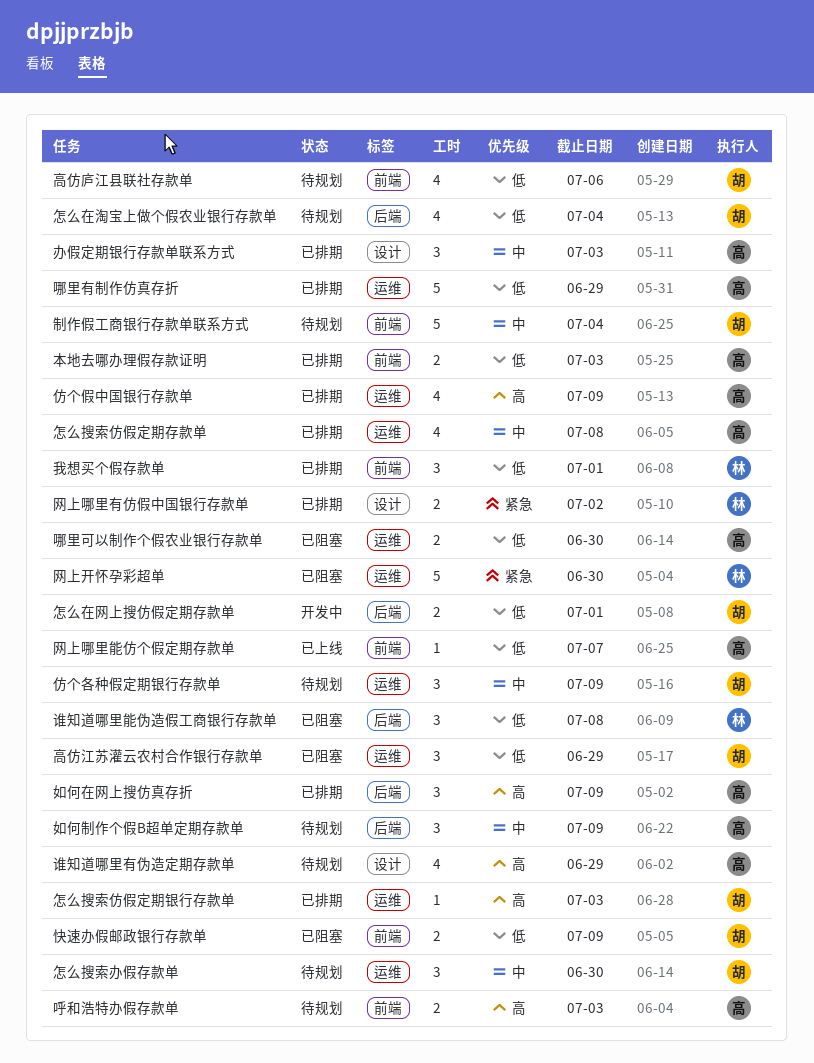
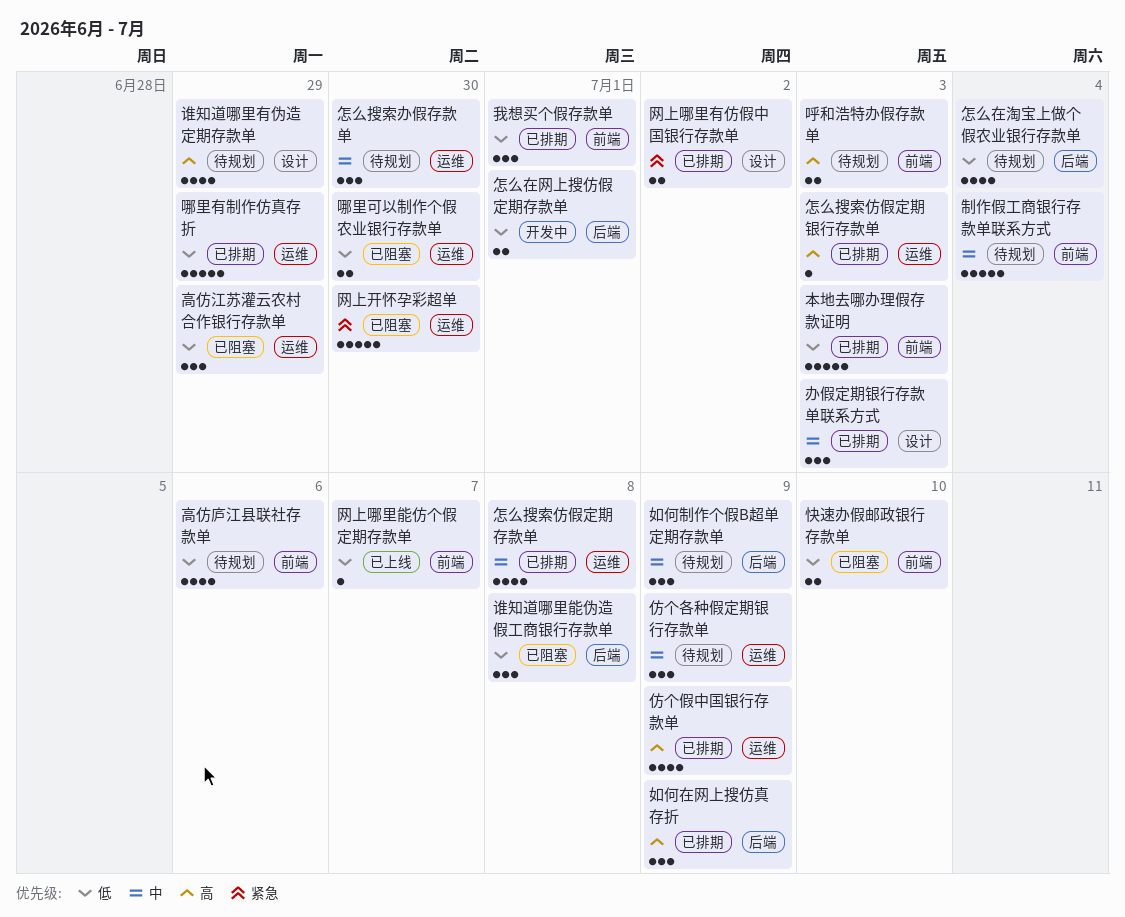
快速办假邮政银行存款单, due: Jul 9 -> Jul 10
本地去哪办理假存款证明, estimate: 2 -> 5

